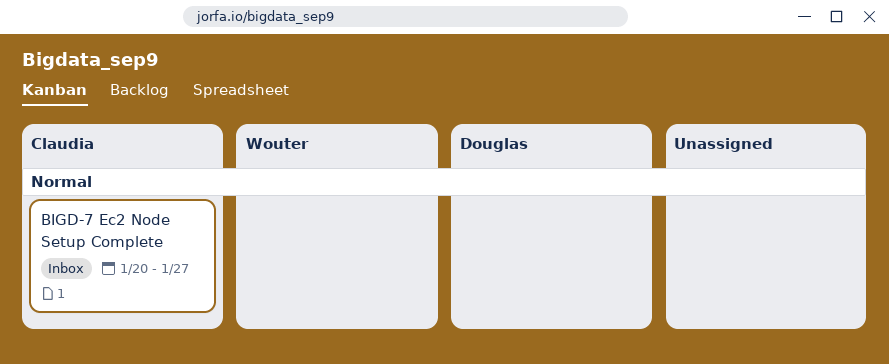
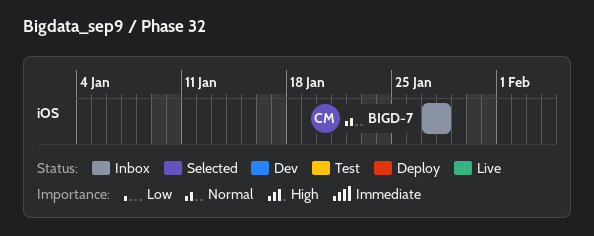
BIGD-7, start: Jan 20 -> Jan 27
BIGD-7, due: Jan 27 -> Jan 28

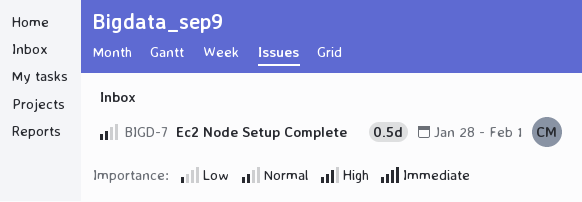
BIGD-7, start: Jan 27 -> Jan 28
BIGD-7, due: Jan 28 -> Feb 1

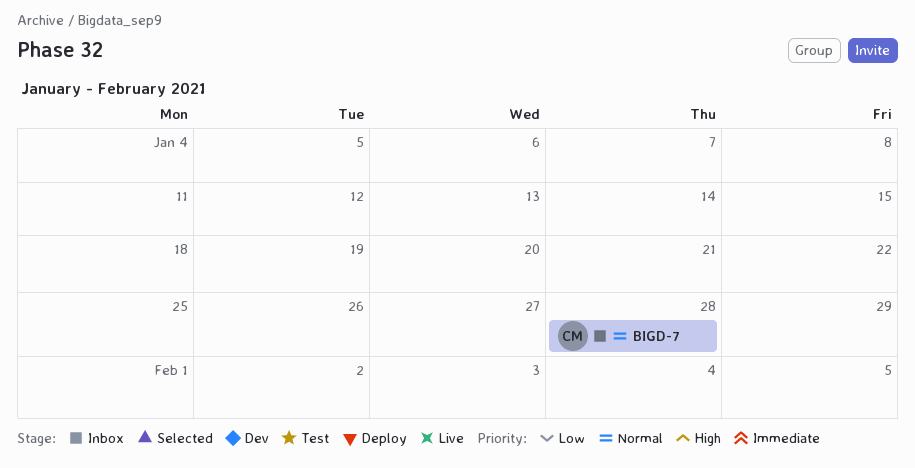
BIGD-7, due: Feb 1 -> Jan 28

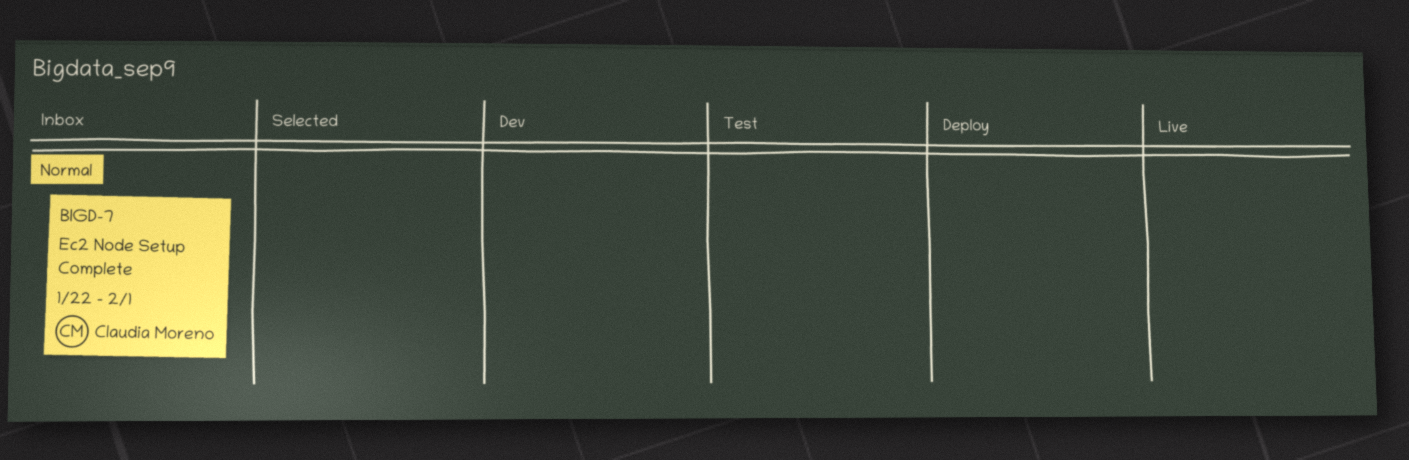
BIGD-7, start: Jan 28 -> Jan 22
BIGD-7, due: Jan 28 -> Feb 1

